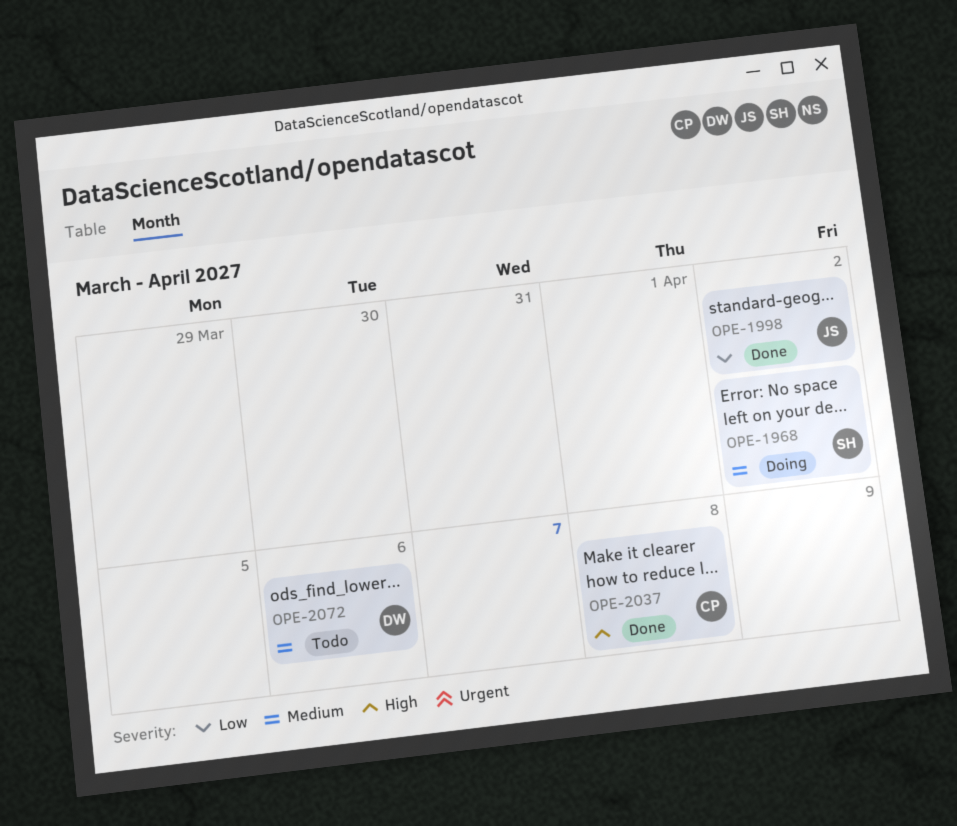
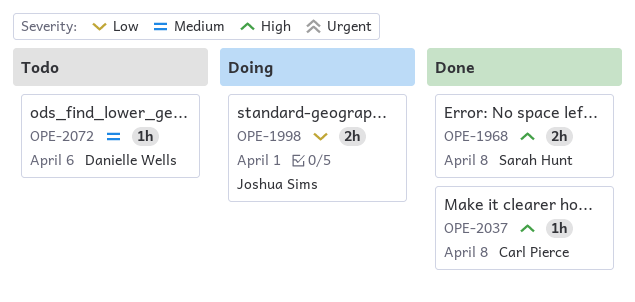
OPE-1968, status: Doing -> Done
OPE-1968, priority: Medium -> High
OPE-1968, due: Apr 2 -> Apr 8
OPE-1998, status: Done -> Doing
OPE-1998, due: Apr 2 -> Apr 1

